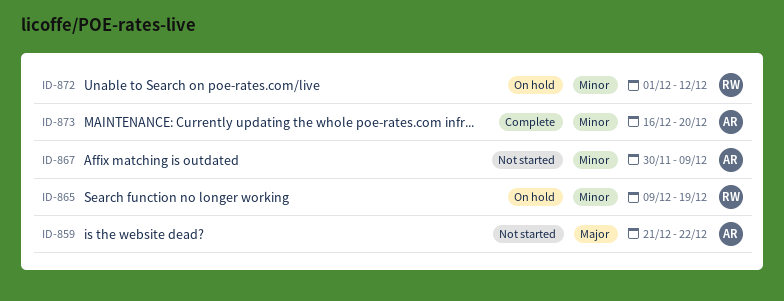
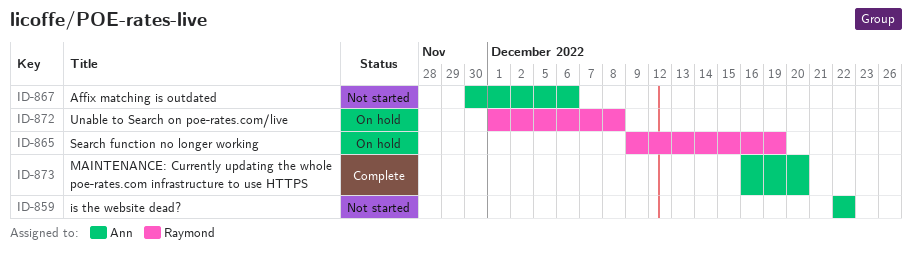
ID-859, start: Dec 21 -> Dec 22
ID-867, due: Dec 9 -> Dec 6
ID-872, due: Dec 12 -> Dec 8

